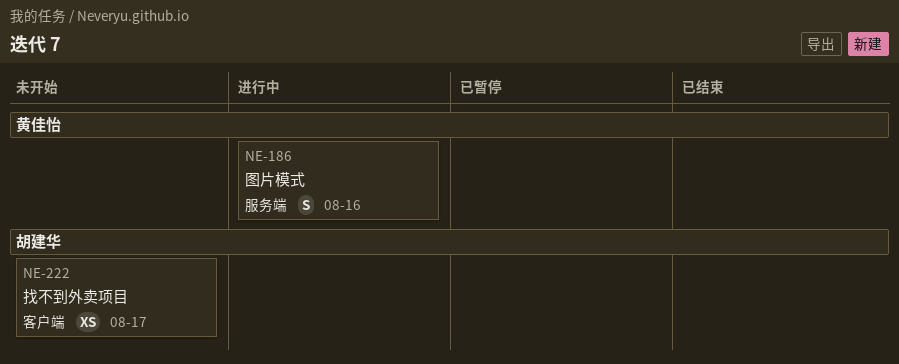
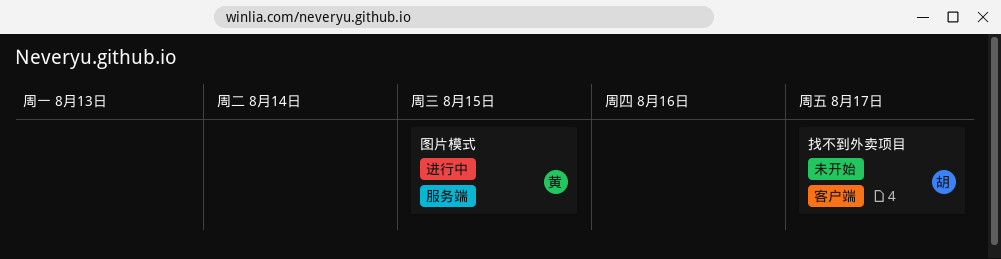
图片模式, due: Aug 16 -> Aug 15

